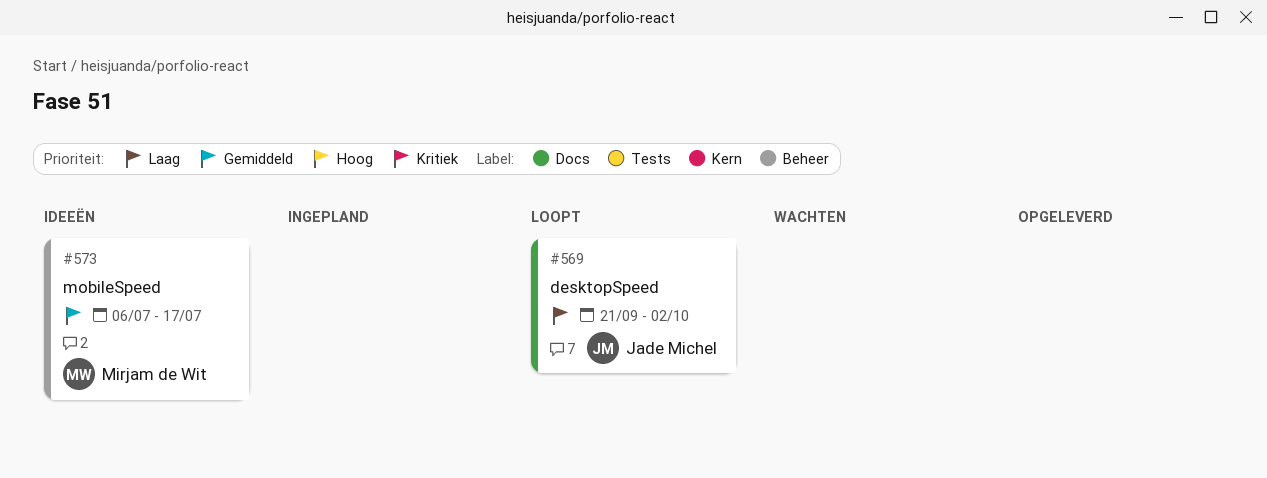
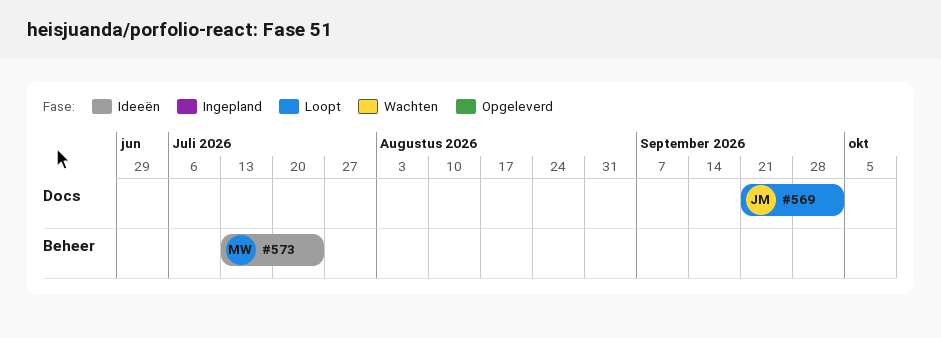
#573, start: Jul 6 -> Jul 13
#573, due: Jul 17 -> Jul 24

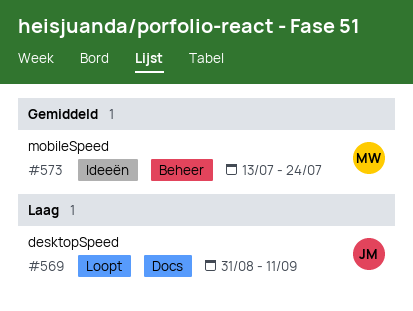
#569, start: Sep 21 -> Aug 31
#569, due: Oct 2 -> Sep 11

